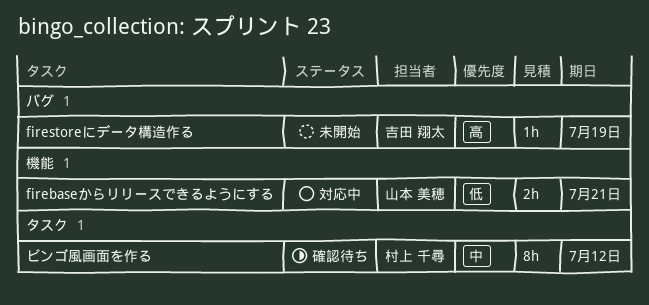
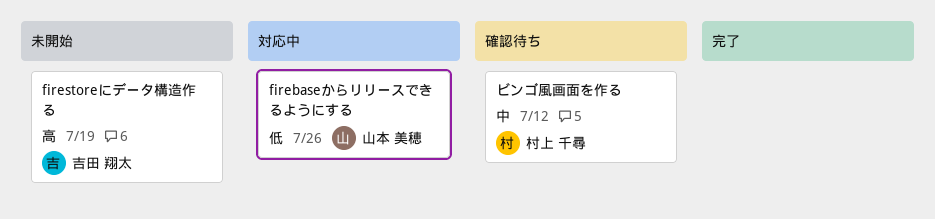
firebaseからリリースできるようにする, due: Jul 21 -> Jul 26

